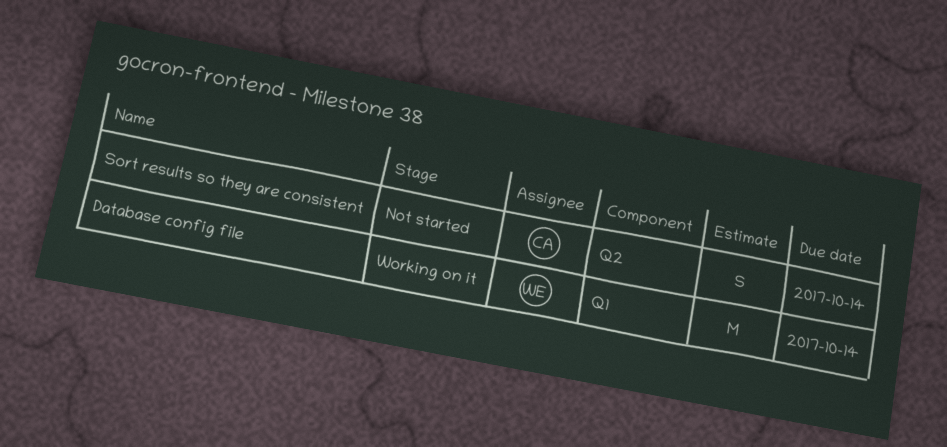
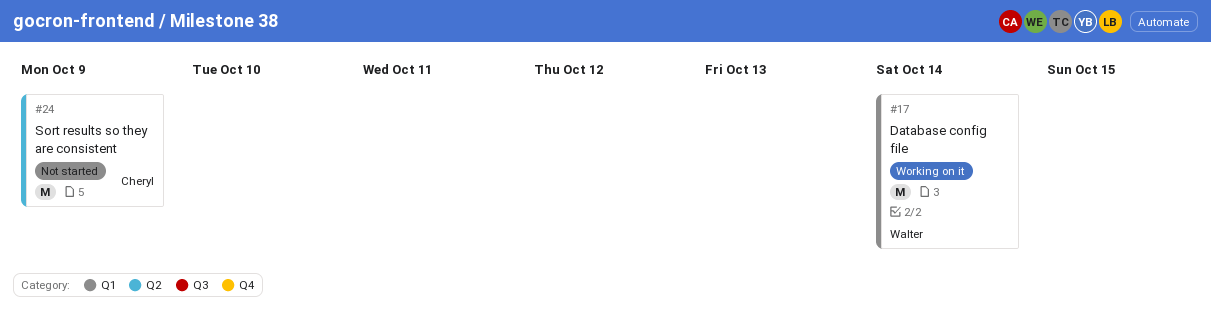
Sort results so they are consistent, estimate: S -> M
Sort results so they are consistent, due: Oct 14 -> Oct 9

